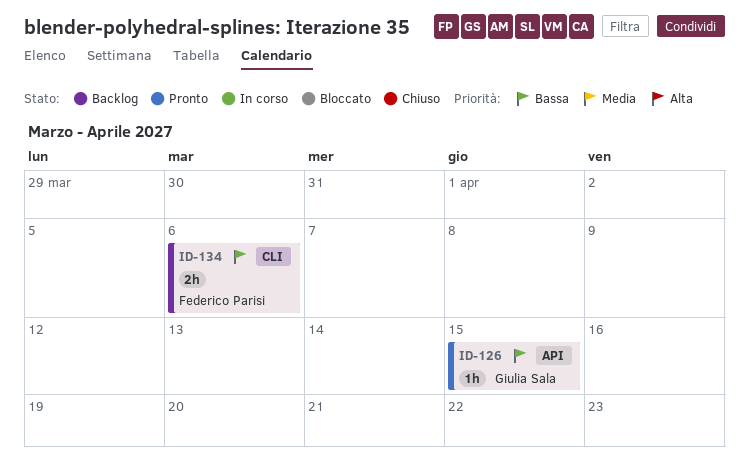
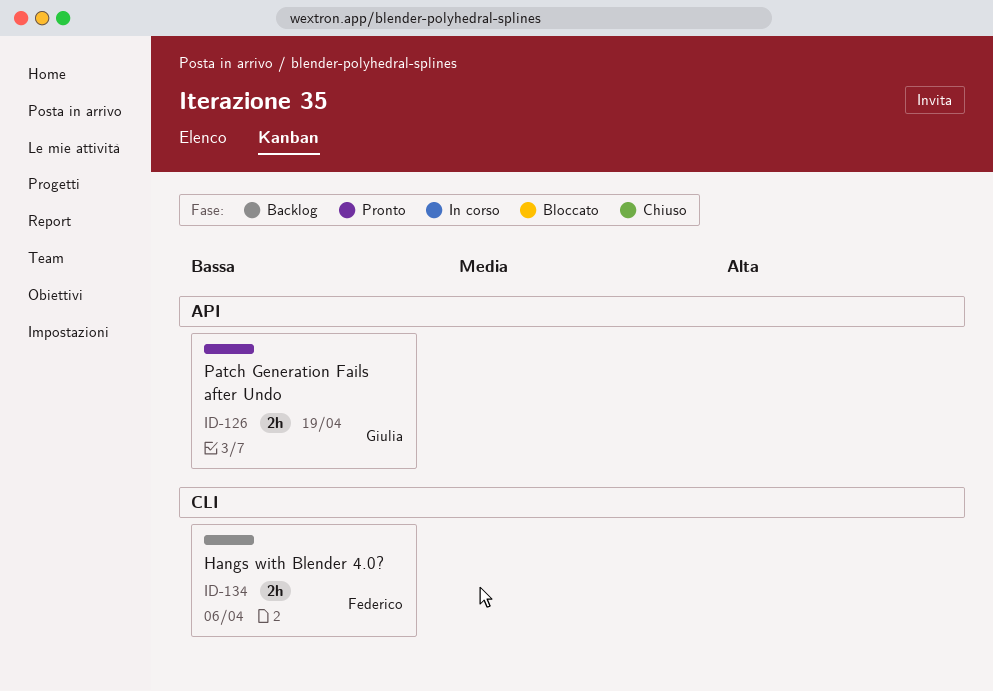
ID-126, estimate: 1h -> 2h
ID-126, due: Apr 15 -> Apr 19

